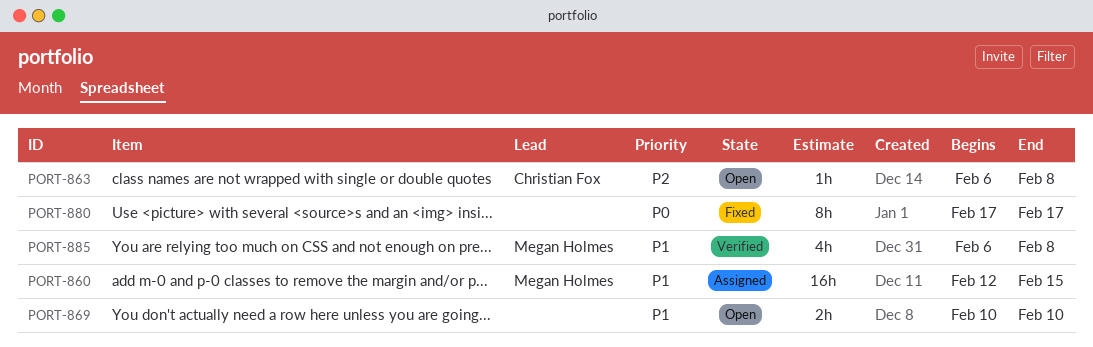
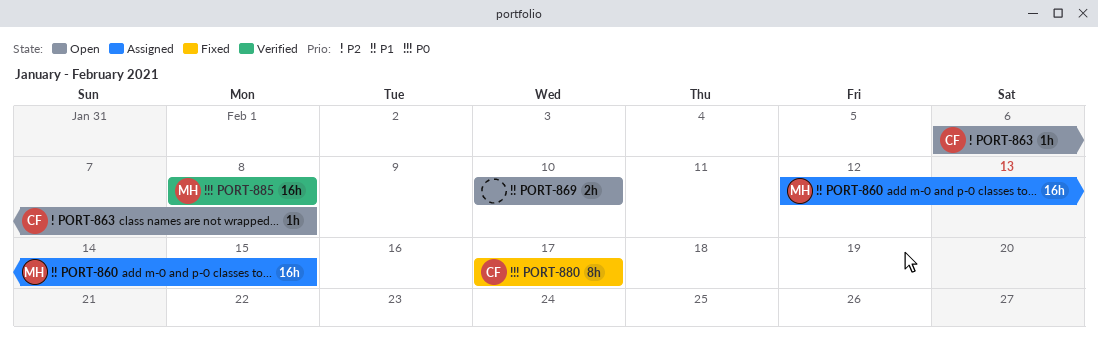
PORT-880, owner: none -> Christian Fox
PORT-885, priority: P1 -> P0
PORT-885, estimate: 4h -> 16h
PORT-885, start: Feb 6 -> Feb 8

